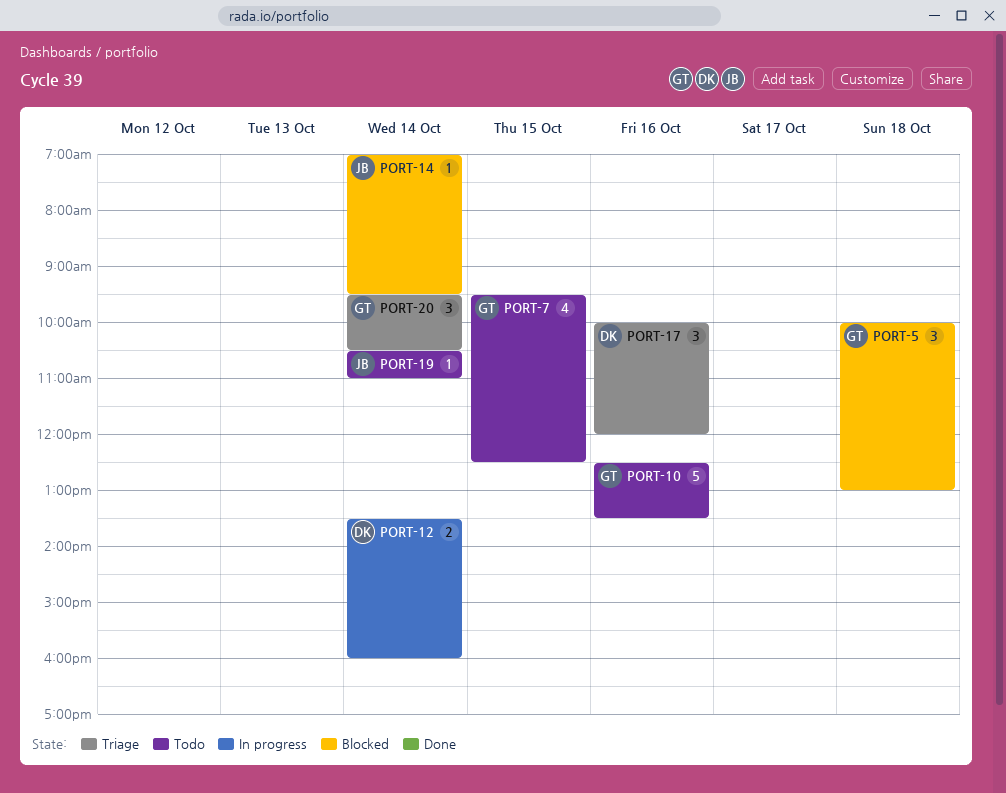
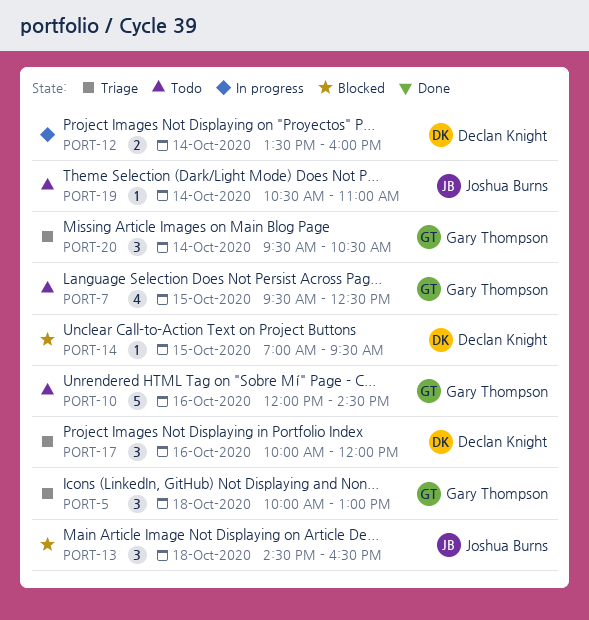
PORT-5, status: Blocked -> Triage
PORT-10, begins: 12:30 -> 12:00
PORT-10, ends: 13:30 -> 14:30
PORT-13: none -> present
PORT-14, owner: Joshua Burns -> Declan Knight
PORT-14, day: Oct 14 -> Oct 15

